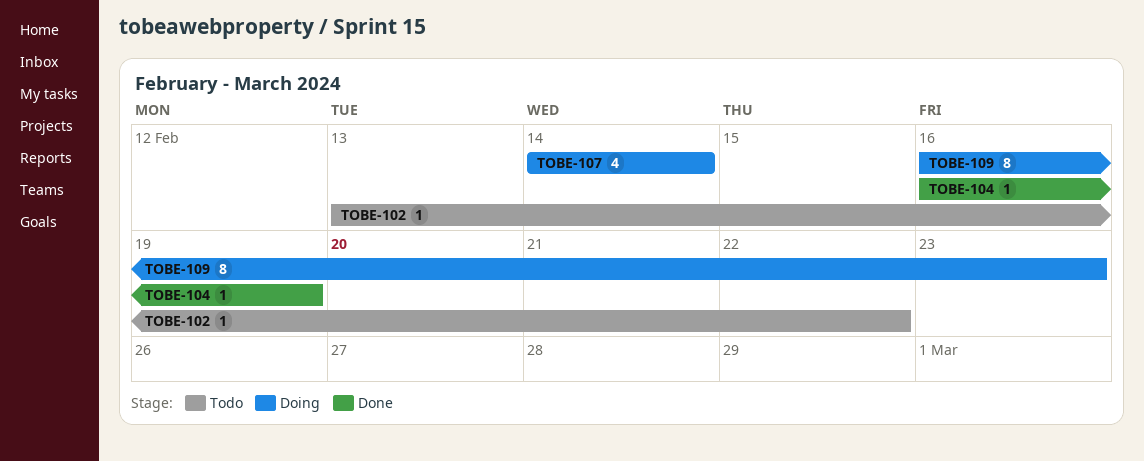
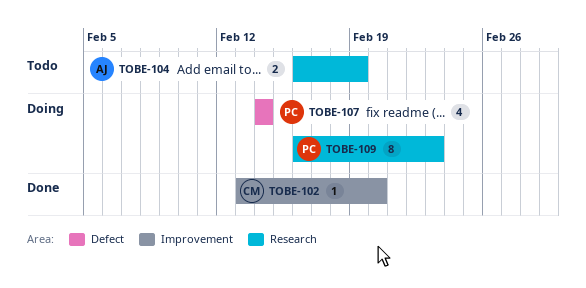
TOBE-102, status: Todo -> Done
TOBE-102, due: Feb 22 -> Feb 20
TOBE-104, status: Done -> Todo
TOBE-104, estimate: 1 -> 2

